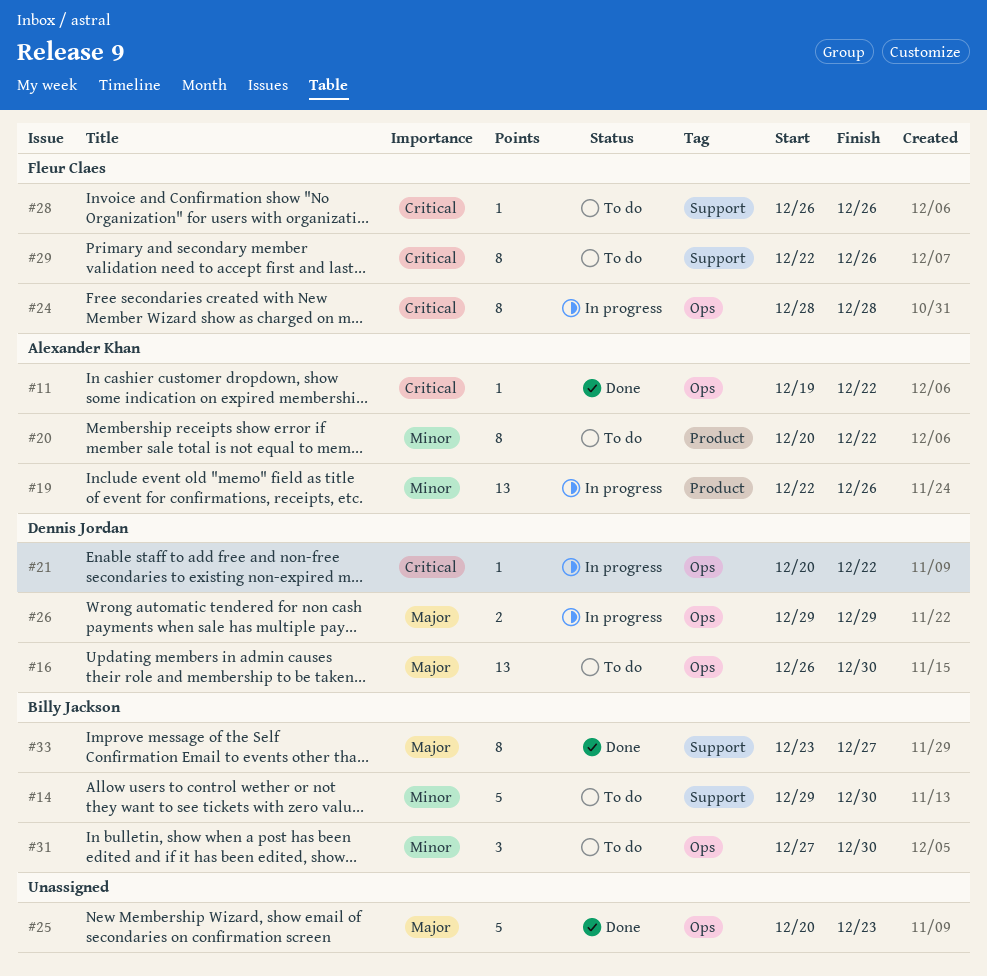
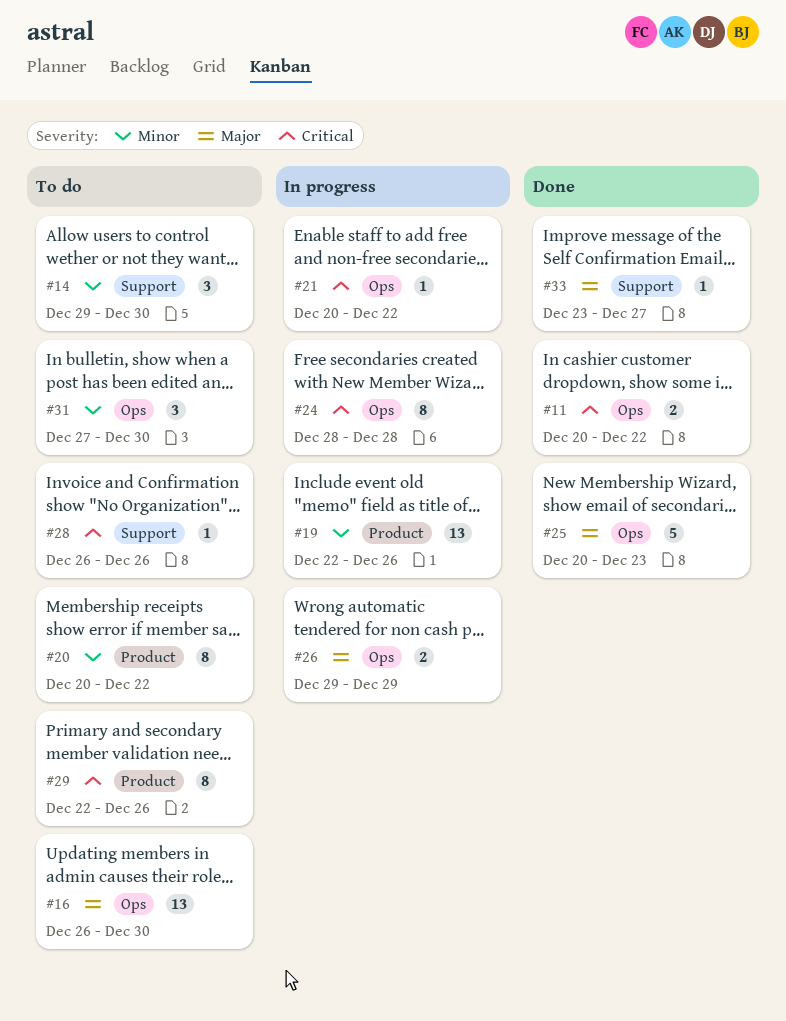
#11, estimate: 1 -> 2
#11, start: Dec 19 -> Dec 20
#14, estimate: 5 -> 3
#29, label: Support -> Product
#33, estimate: 8 -> 1

